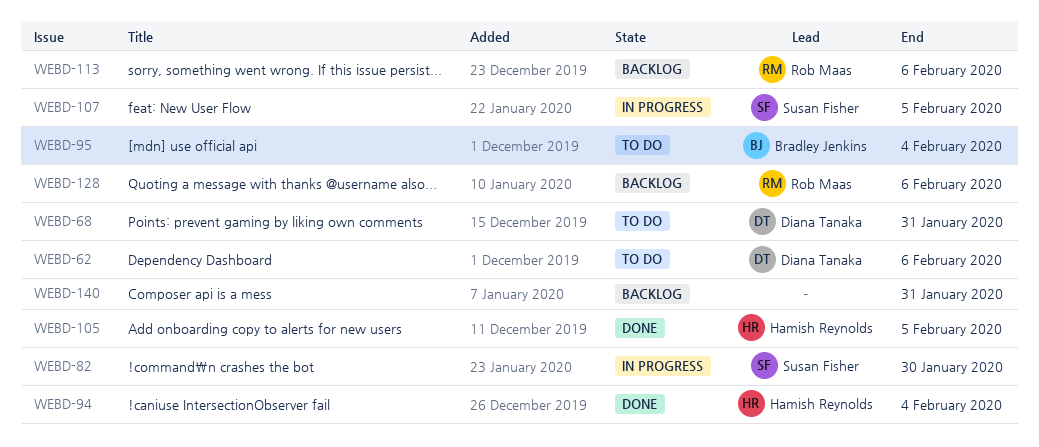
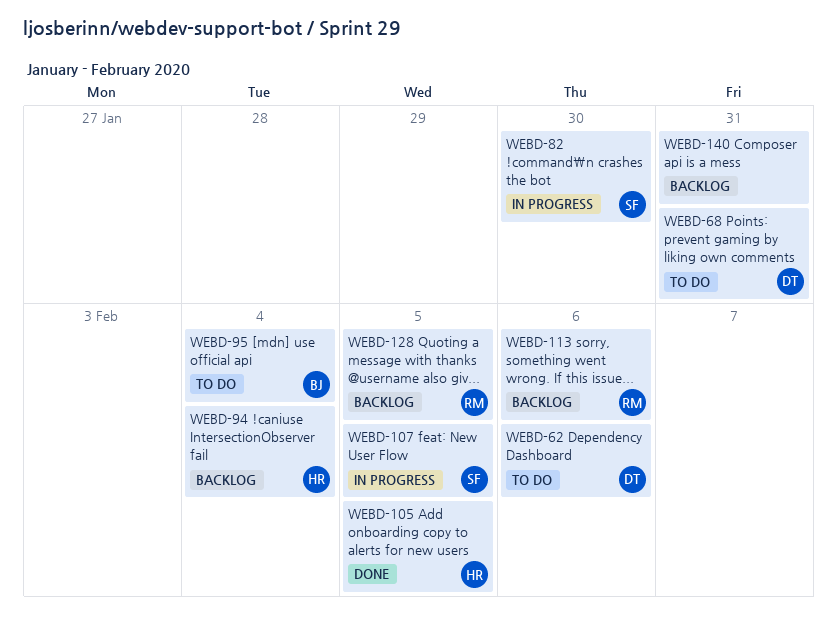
WEBD-94, status: Done -> Backlog
WEBD-128, due: Feb 6 -> Feb 5

